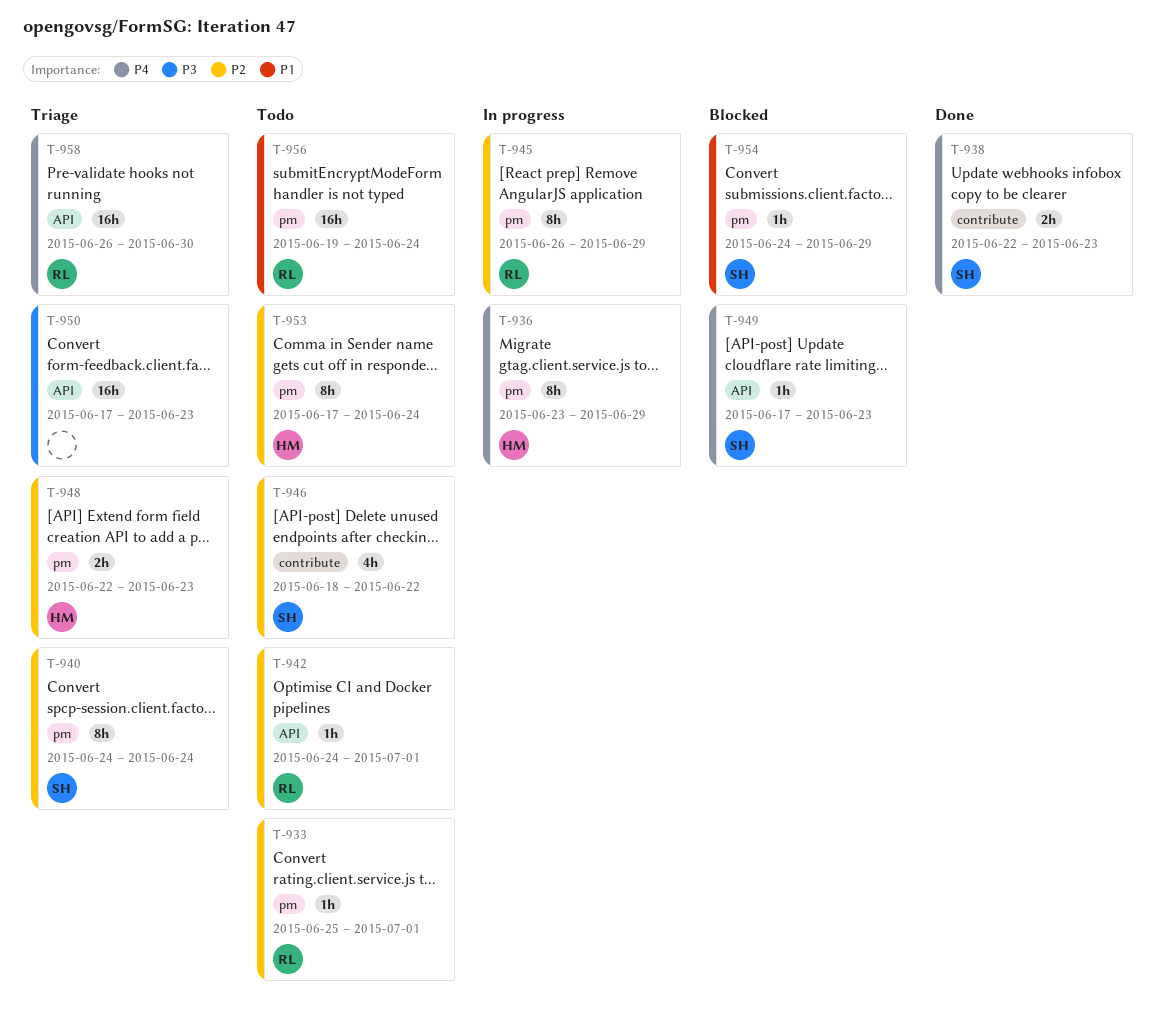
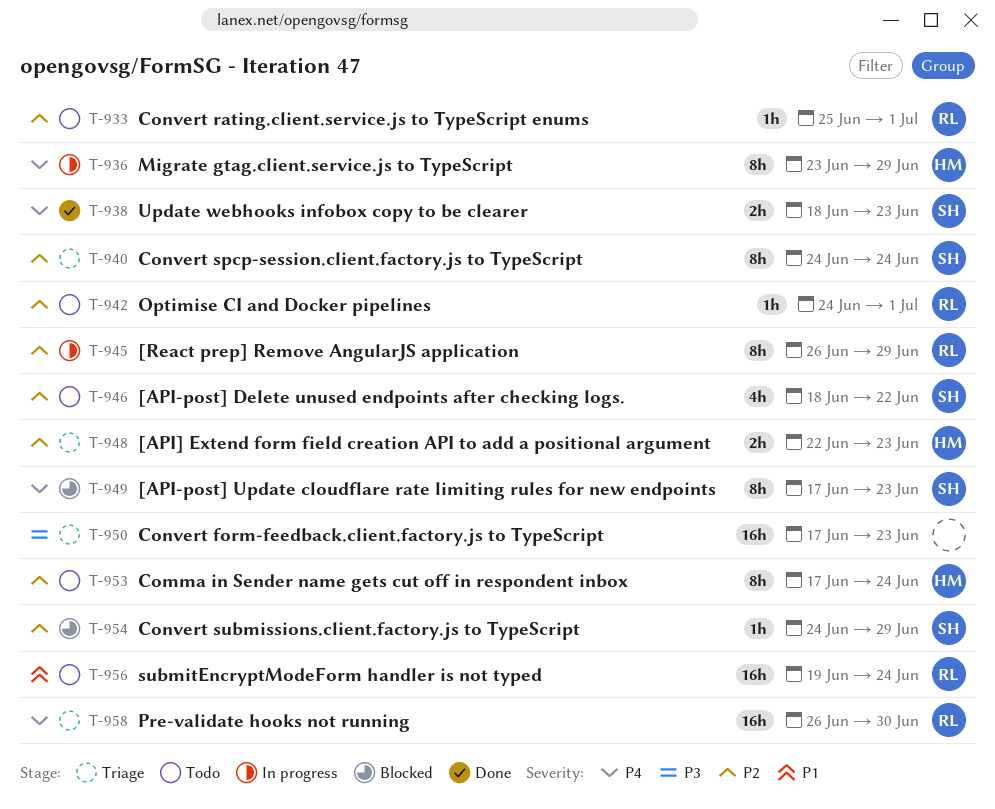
T-938, start: Jun 22 -> Jun 18
T-949, estimate: 1h -> 8h
T-954, priority: P1 -> P2

